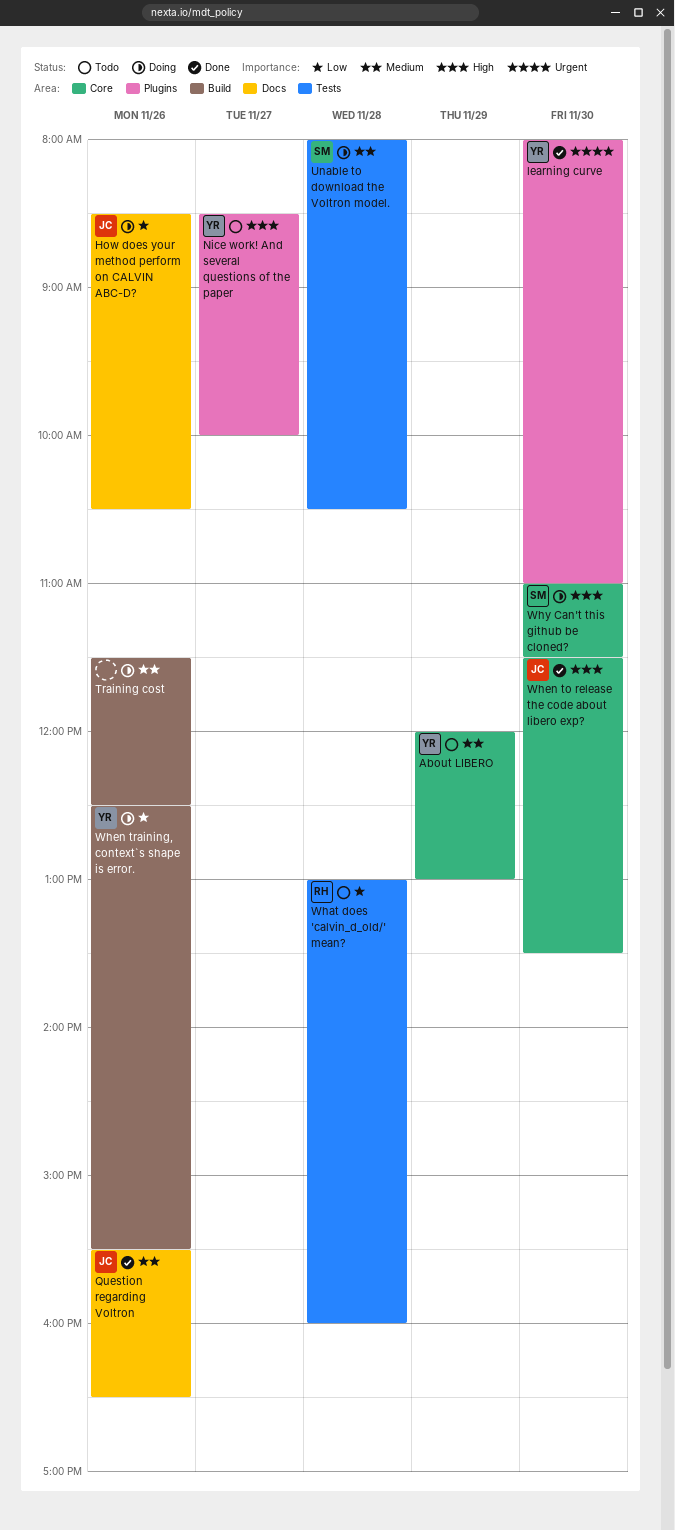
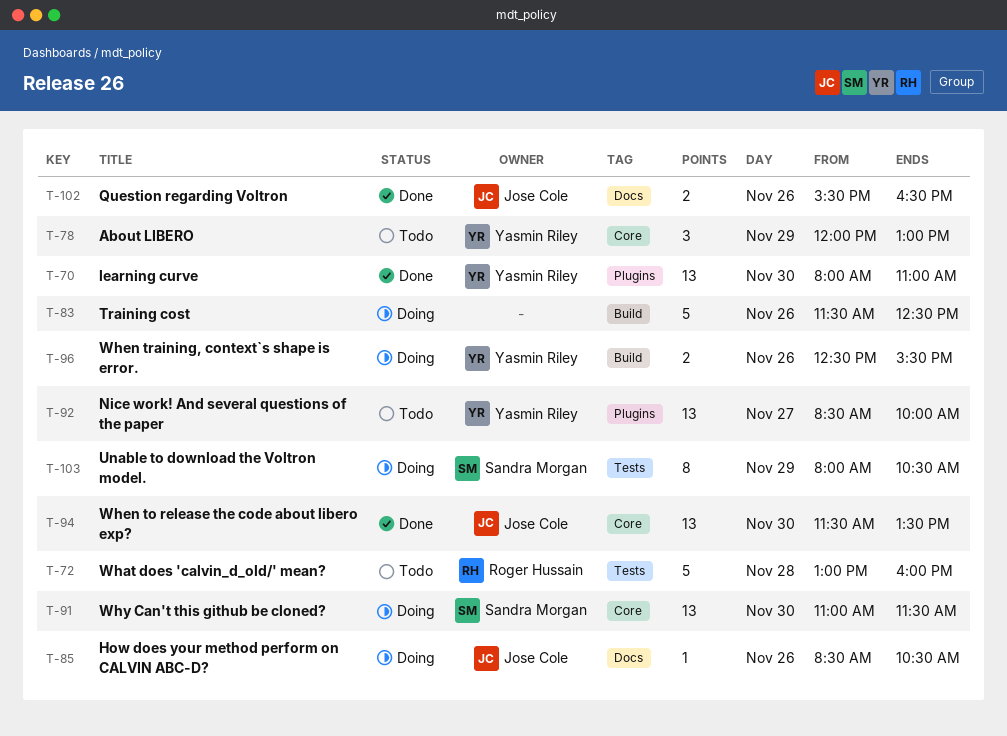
Unable to download the Voltron model., day: Nov 28 -> Nov 29

